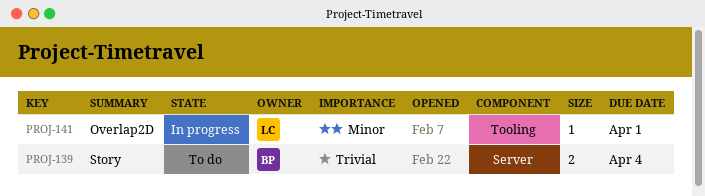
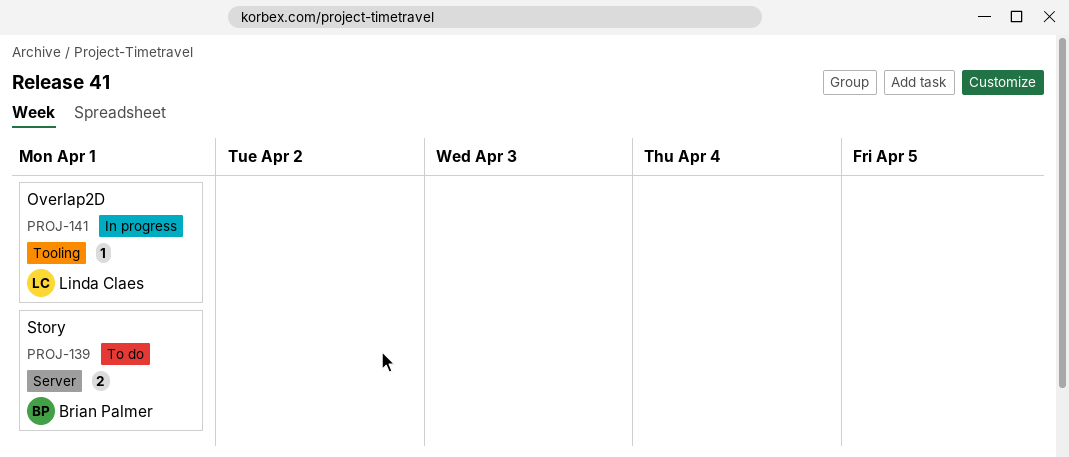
PROJ-139, due: Apr 4 -> Apr 1

